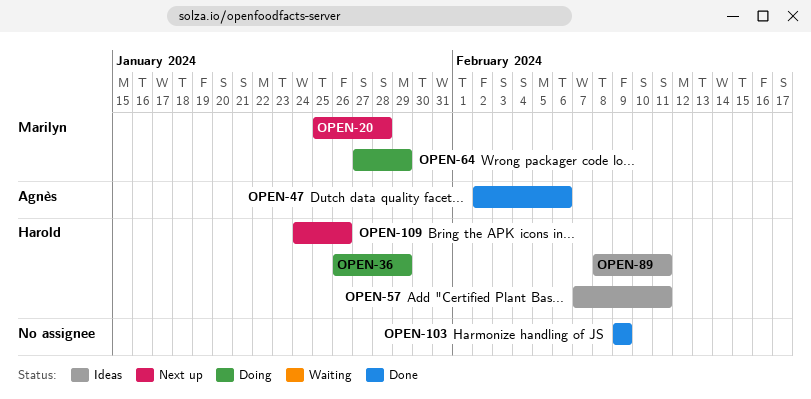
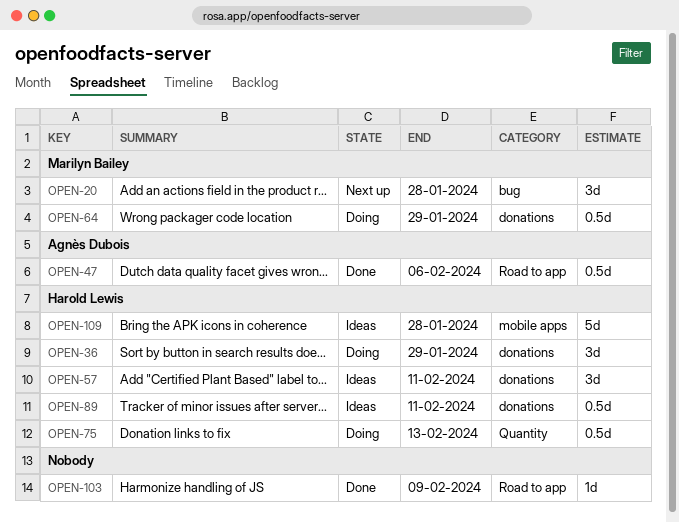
OPEN-75: none -> present
OPEN-109, status: Next up -> Ideas
OPEN-109, due: Jan 26 -> Jan 28

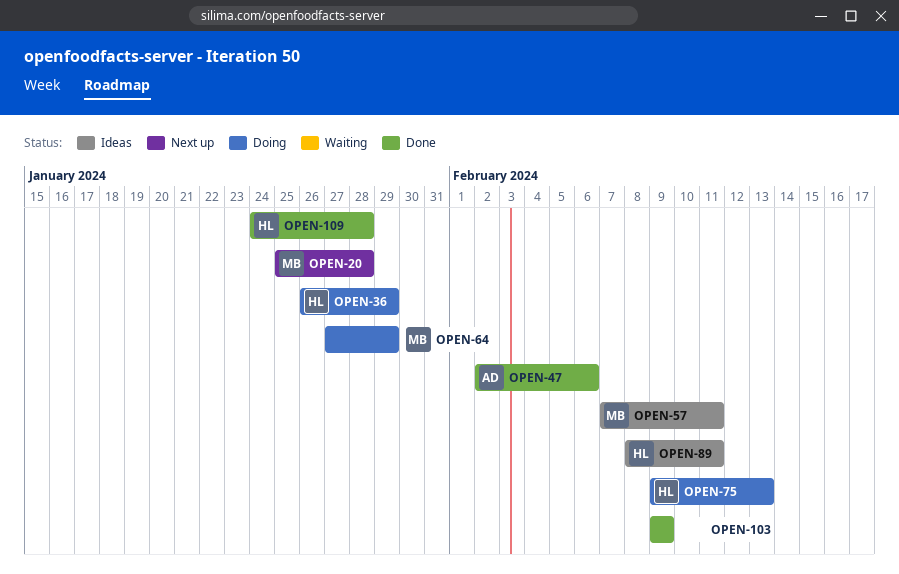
OPEN-57, owner: Harold Lewis -> Marilyn Bailey
OPEN-109, status: Ideas -> Done

